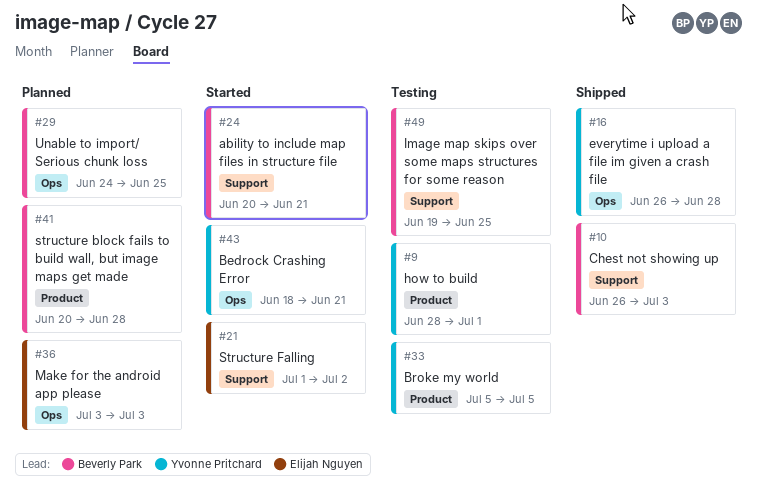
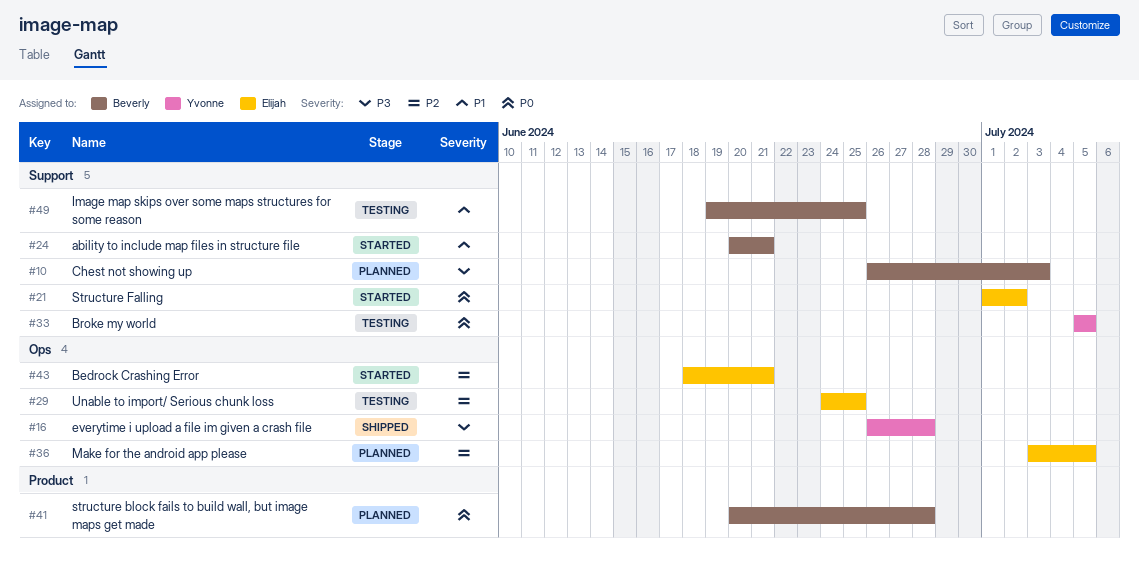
#9: present -> none
#10, status: Shipped -> Planned
#29, status: Planned -> Testing
#29, owner: Beverly Park -> Elijah Nguyen
#33, label: Product -> Support
#36, due: Jul 3 -> Jul 5
#43, owner: Yvonne Pritchard -> Elijah Nguyen

